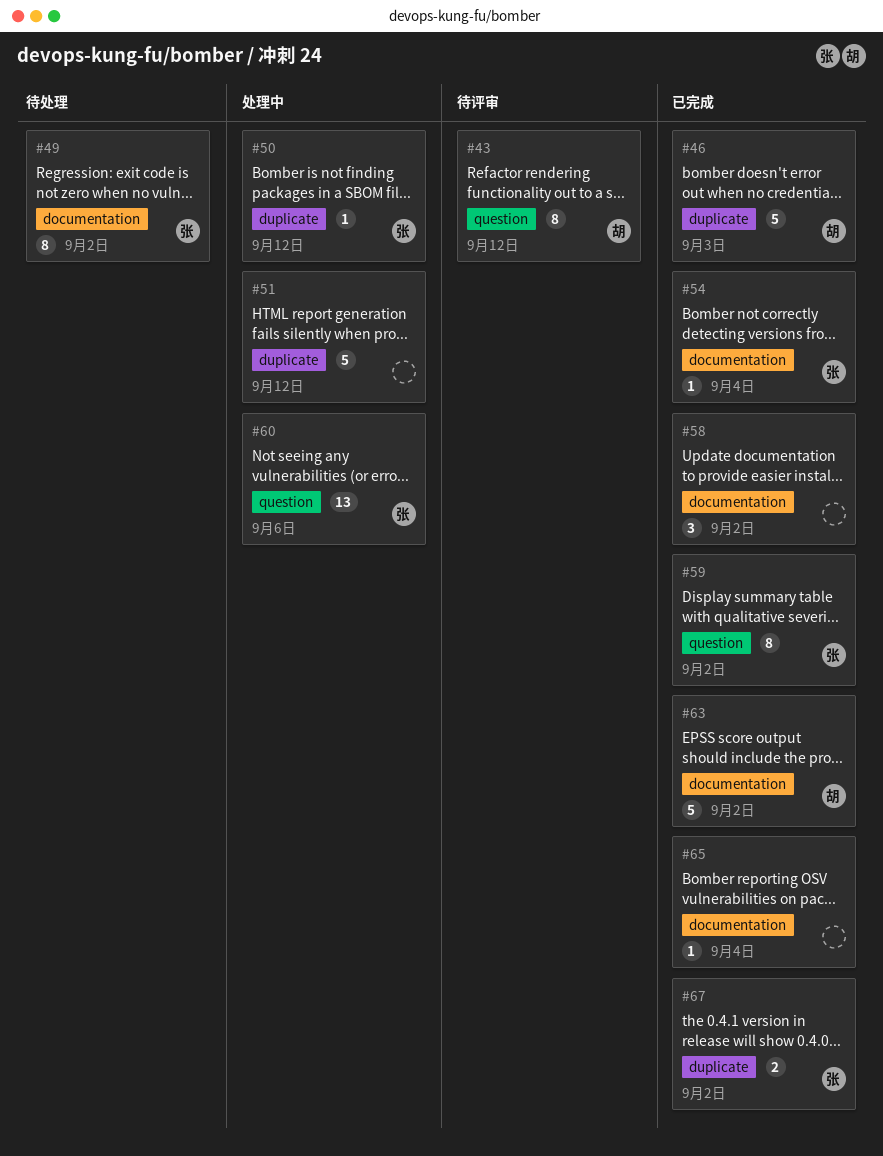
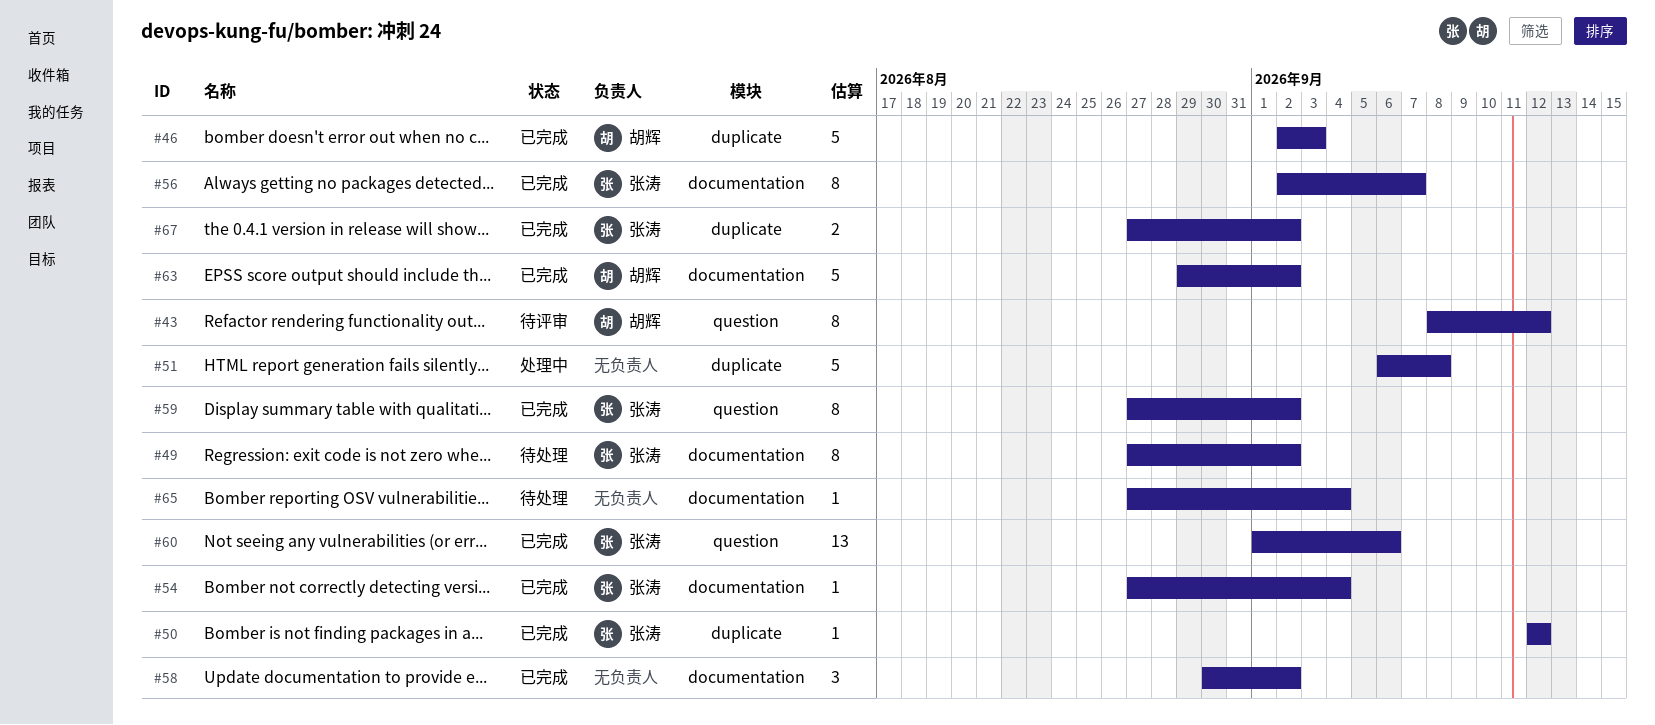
#50, status: 处理中 -> 已完成
#51, due: Sep 12 -> Sep 8
#56: none -> present
#60, status: 处理中 -> 已完成
#65, status: 已完成 -> 待处理

